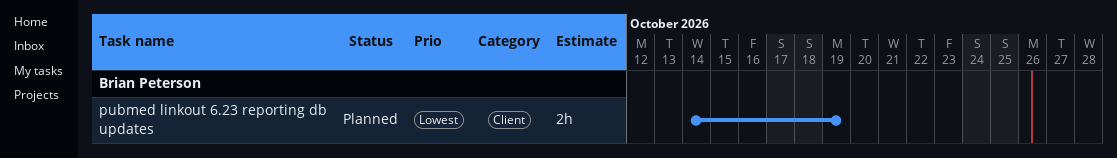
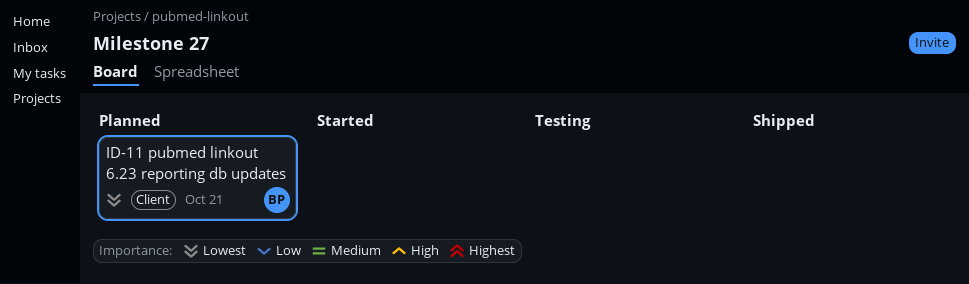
pubmed linkout 6.23 reporting db updates, due: Oct 19 -> Oct 21

